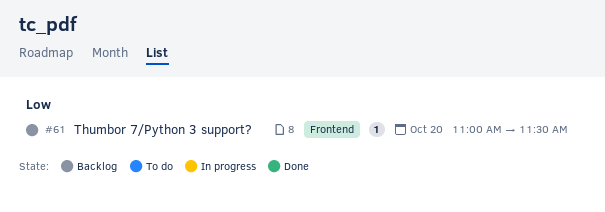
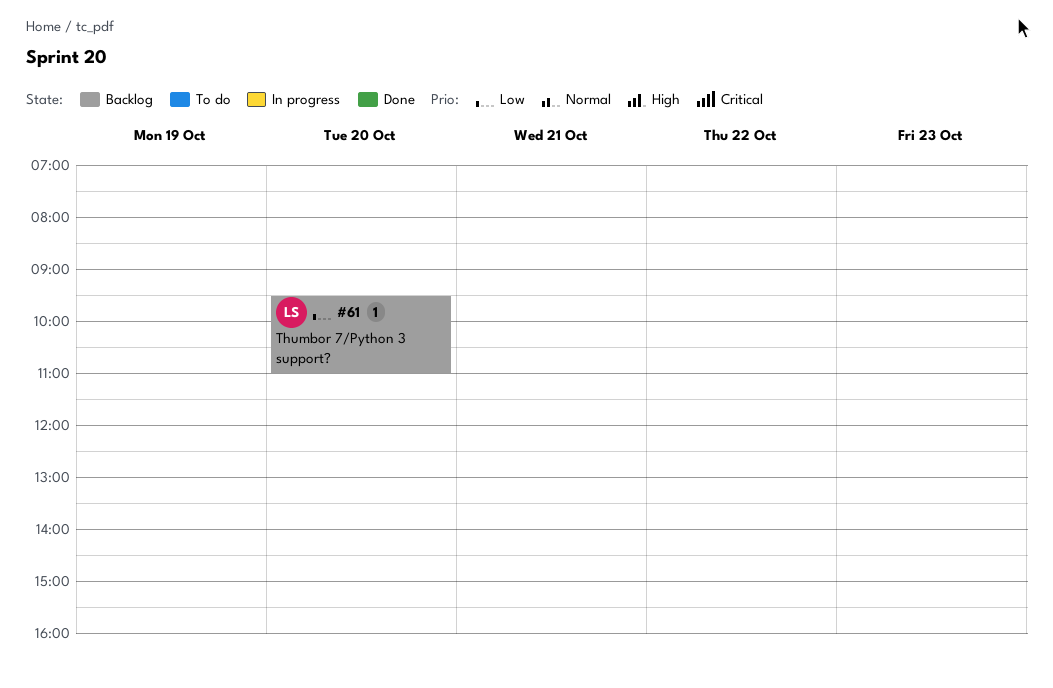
#61, begins: 11:00 -> 09:30
#61, ends: 11:30 -> 11:00

